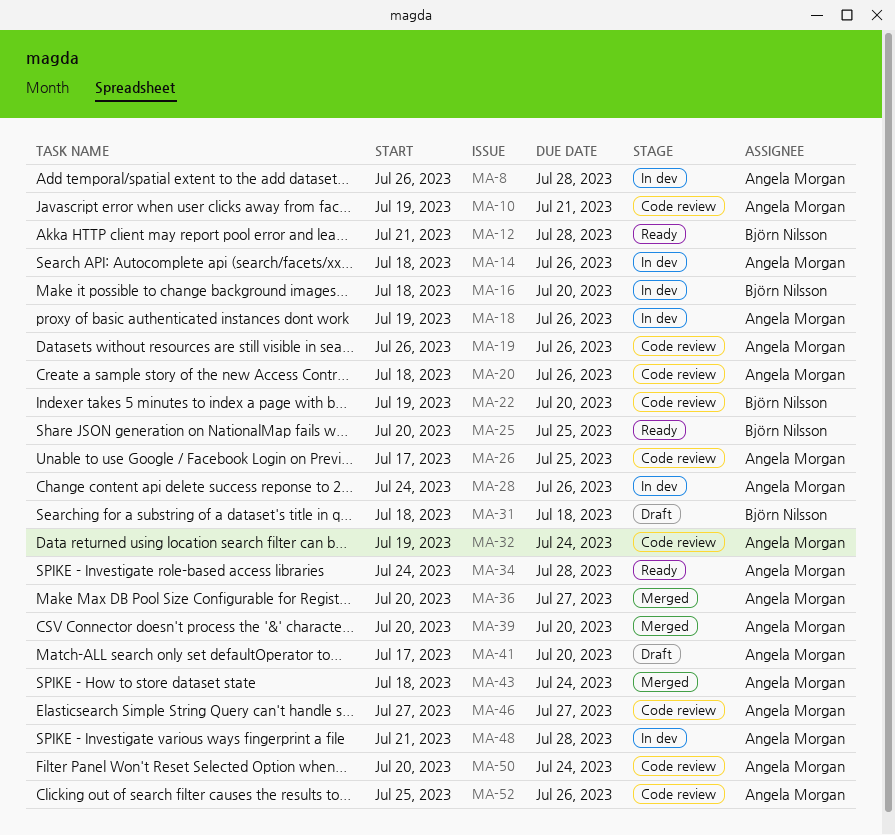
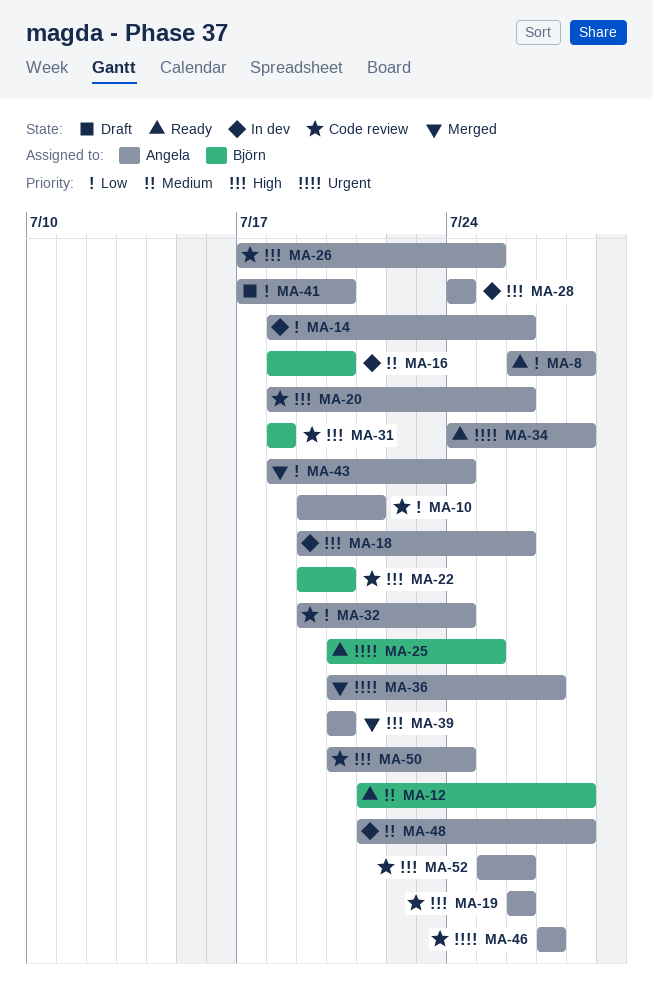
MA-8, status: In dev -> Ready
MA-28, due: Jul 26 -> Jul 24
MA-31, status: Draft -> Code review

